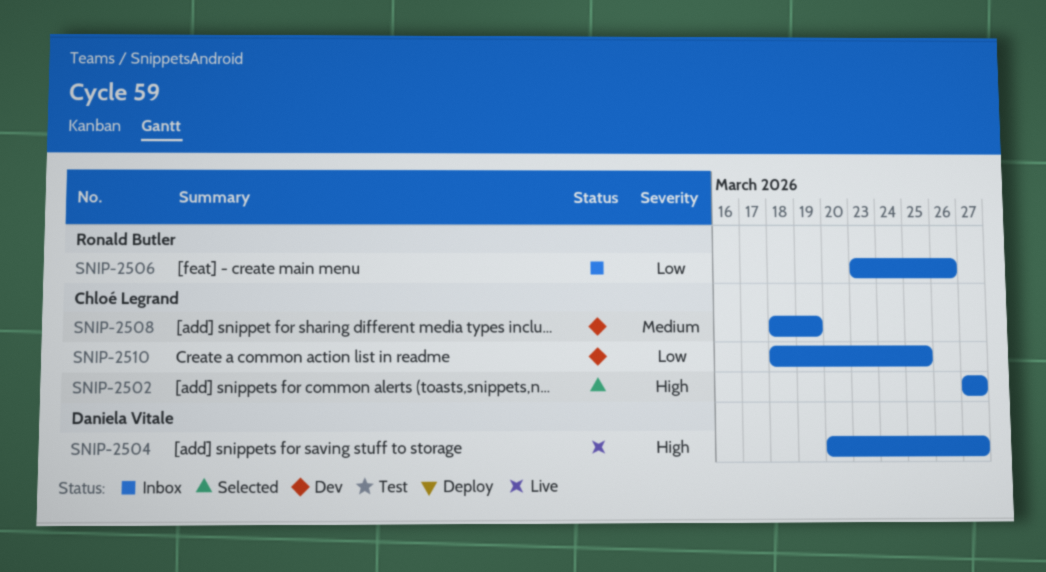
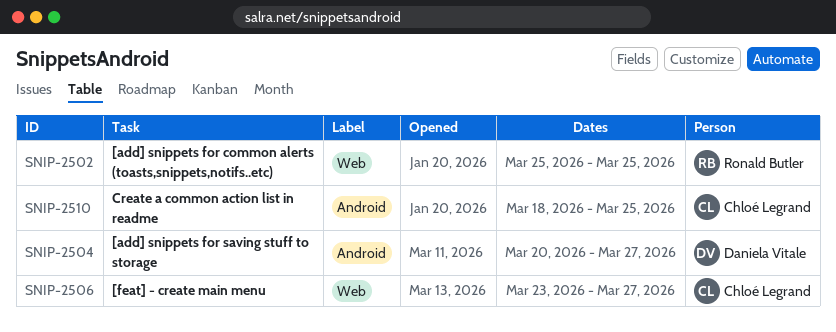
SNIP-2502, owner: Chloé Legrand -> Ronald Butler
SNIP-2502, start: Mar 27 -> Mar 25
SNIP-2502, due: Mar 27 -> Mar 25
SNIP-2506, owner: Ronald Butler -> Chloé Legrand
SNIP-2506, due: Mar 26 -> Mar 27
SNIP-2508: present -> none

